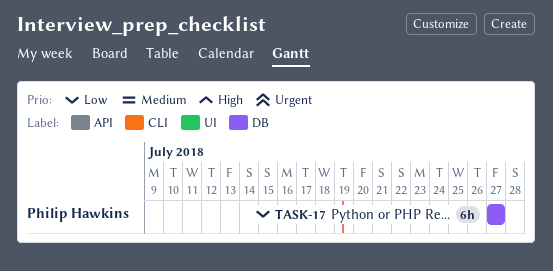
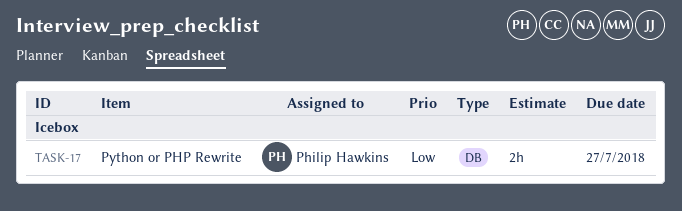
TASK-17, estimate: 6h -> 2h

